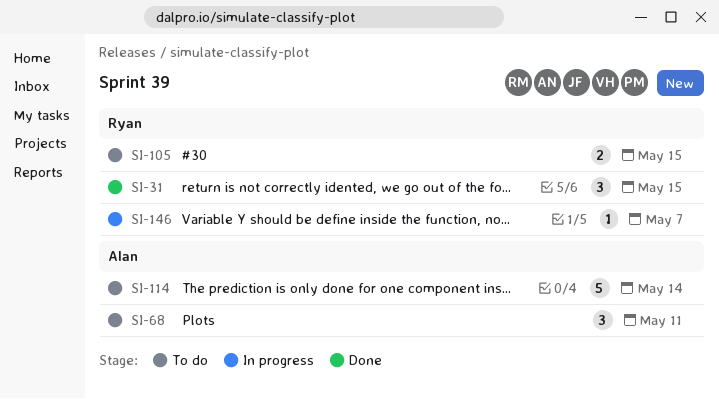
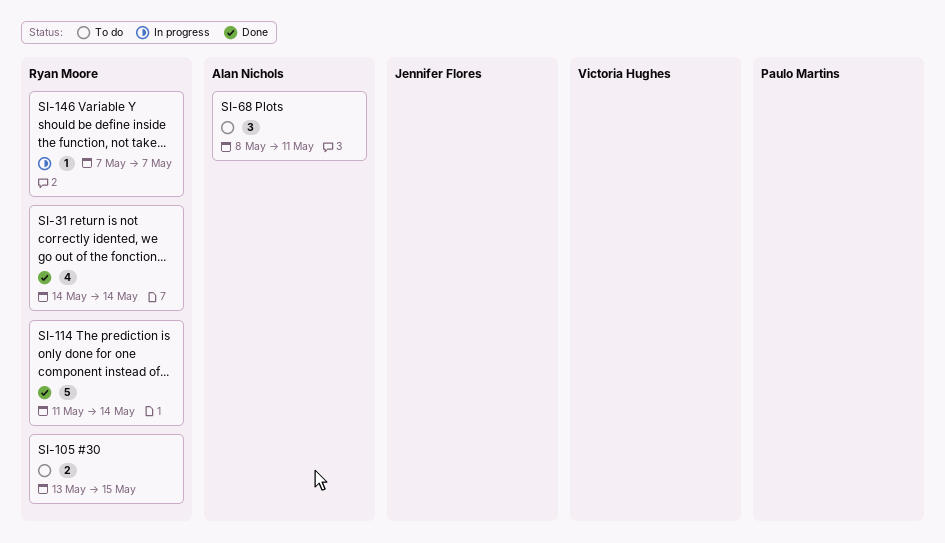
SI-31, estimate: 3 -> 4
SI-31, due: May 15 -> May 14
SI-114, status: To do -> Done
SI-114, owner: Alan Nichols -> Ryan Moore

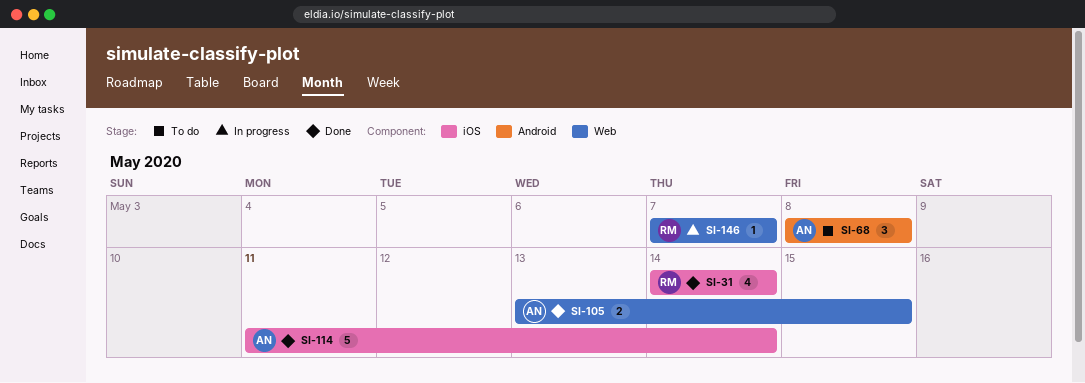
SI-68, due: May 11 -> May 8
SI-105, status: To do -> Done
SI-105, owner: Ryan Moore -> Alan Nichols
SI-114, owner: Ryan Moore -> Alan Nichols

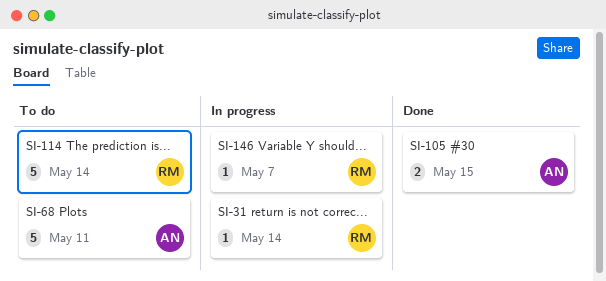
SI-31, status: Done -> In progress
SI-31, estimate: 4 -> 1
SI-68, estimate: 3 -> 5
SI-68, due: May 8 -> May 11
SI-114, status: Done -> To do
SI-114, owner: AN -> RM

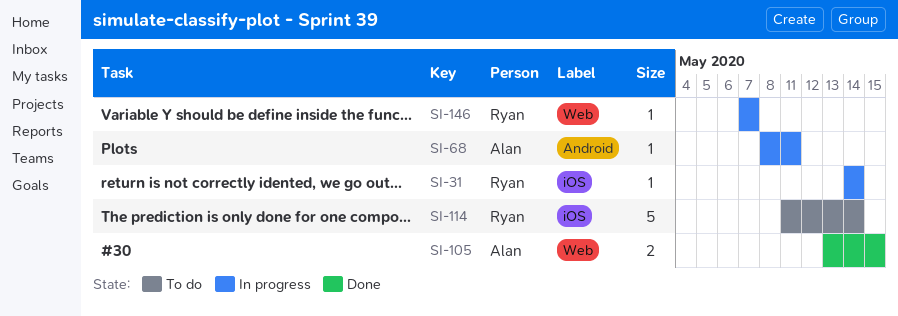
SI-68, status: To do -> In progress
SI-68, estimate: 5 -> 1

